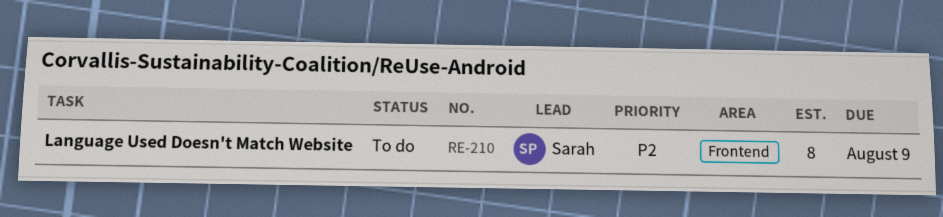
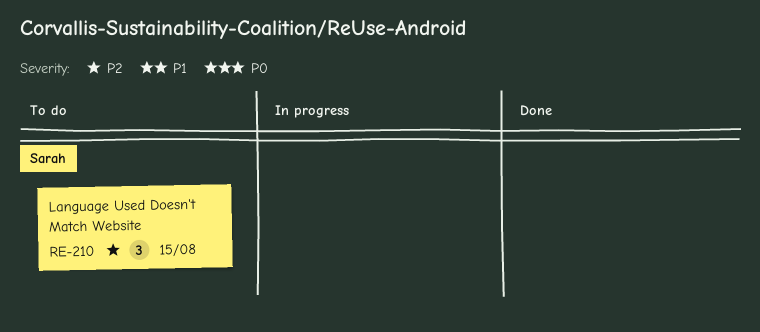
RE-210, estimate: 8 -> 3
RE-210, due: Aug 9 -> Aug 15

